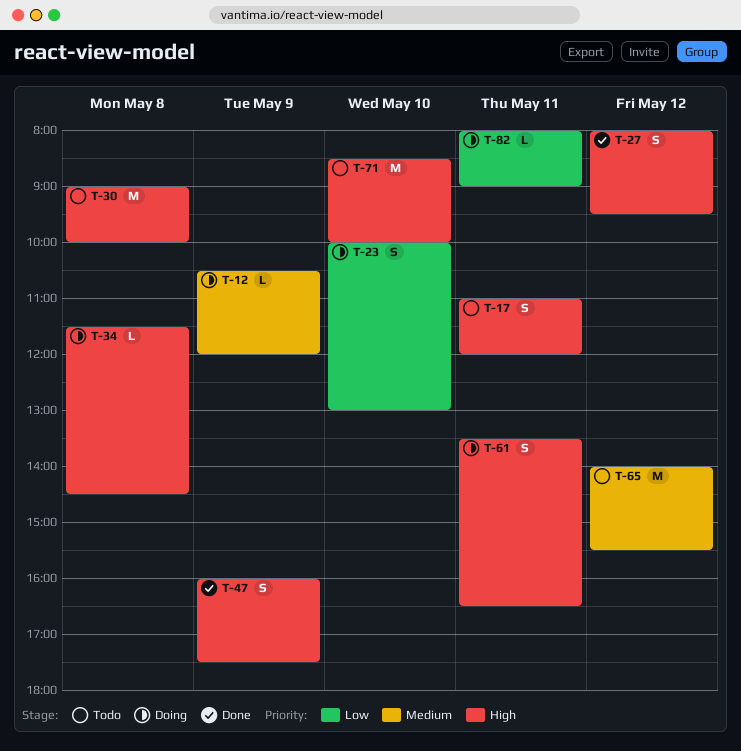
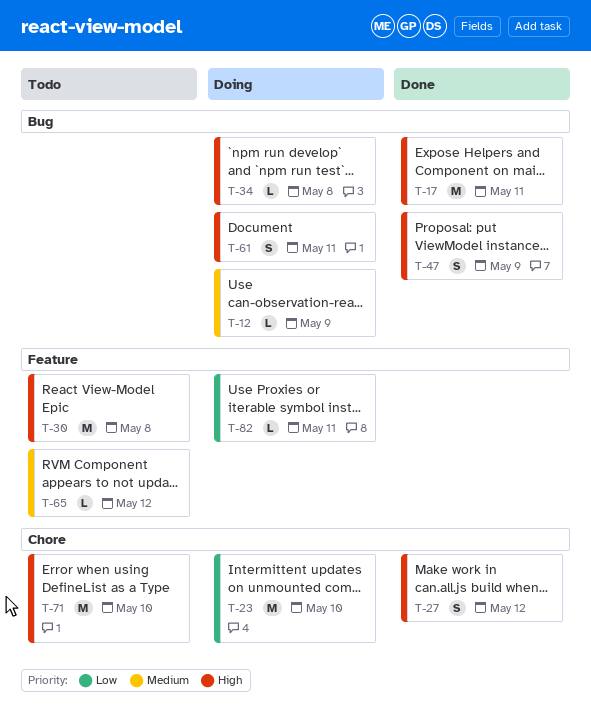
T-17, status: Todo -> Done
T-17, estimate: S -> M
T-23, estimate: S -> M
T-65, estimate: M -> L

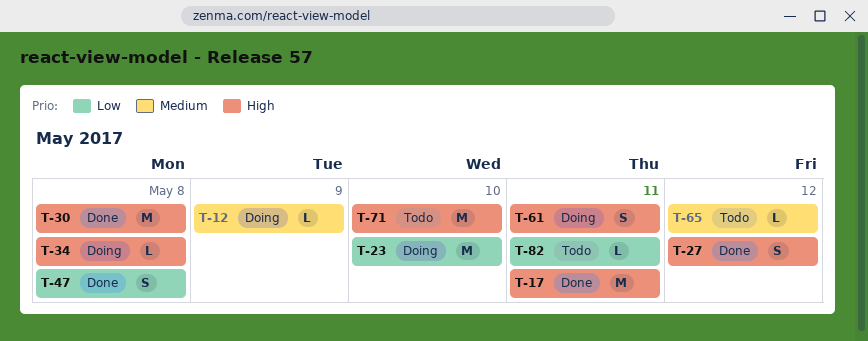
T-30, status: Todo -> Done
T-47, priority: High -> Low
T-47, day: May 9 -> May 8
T-82, status: Doing -> Todo

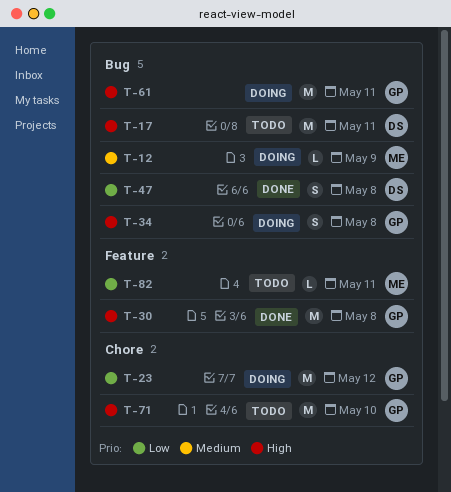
T-17, status: Done -> Todo
T-23, day: May 10 -> May 12
T-27: present -> none
T-34, estimate: L -> S
T-61, estimate: S -> M
T-65: present -> none

